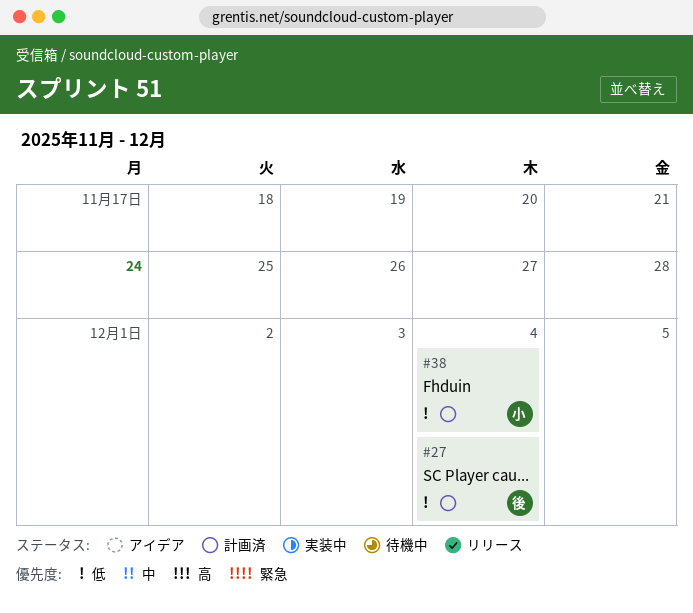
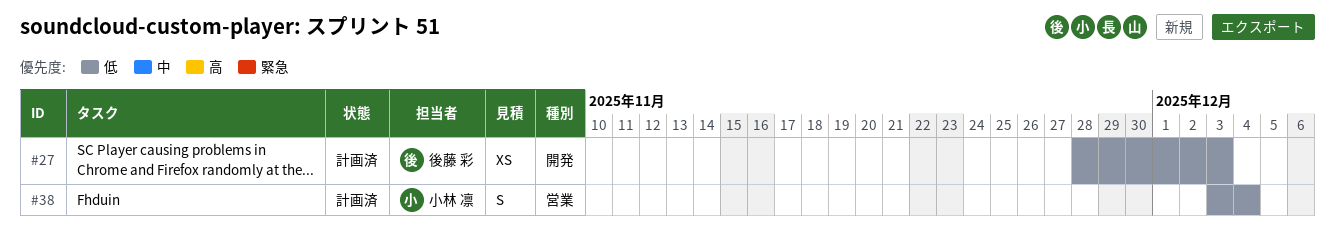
#27, due: Dec 4 -> Dec 3

